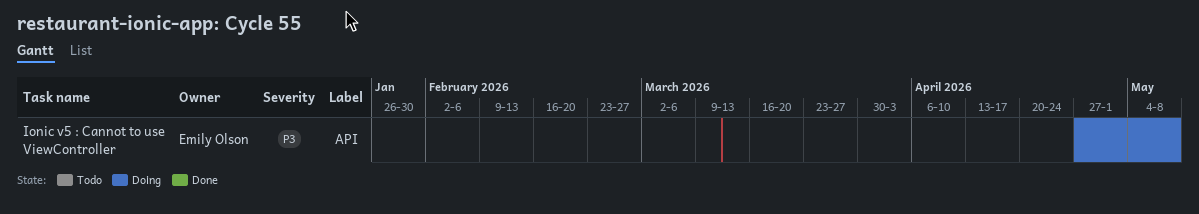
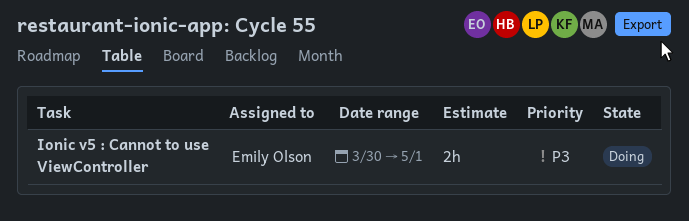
Ionic v5 : Cannot to use ViewController, start: Apr 27 -> Mar 30
Ionic v5 : Cannot to use ViewController, due: May 8 -> May 1

